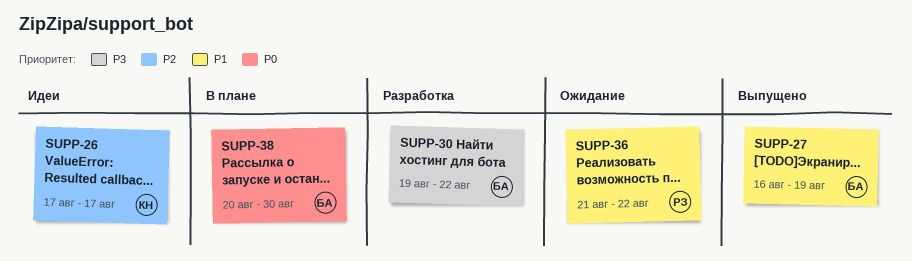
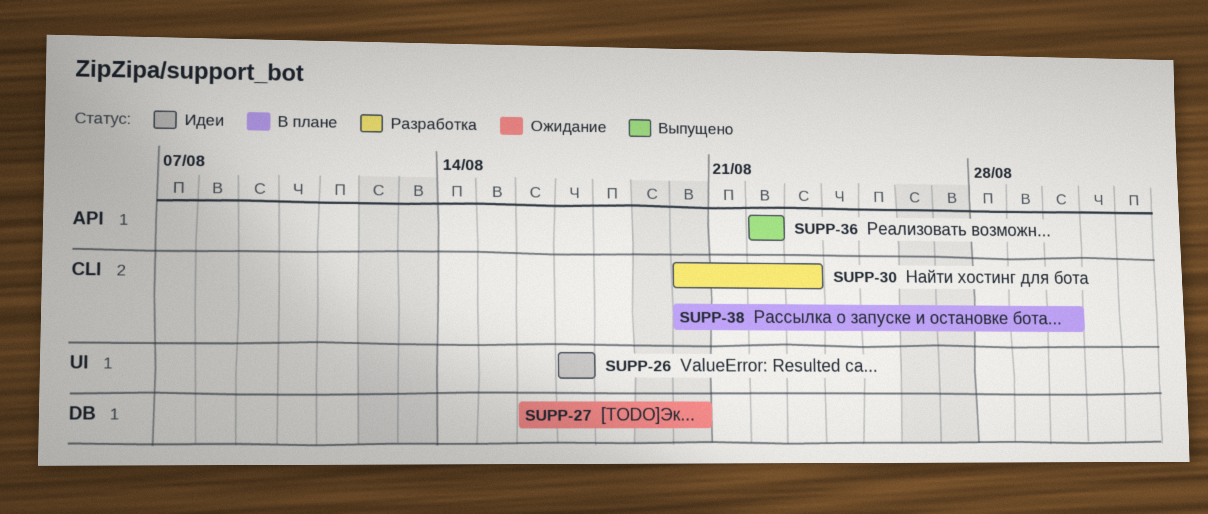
SUPP-27, status: Выпущено -> Ожидание
SUPP-27, due: Aug 19 -> Aug 20
SUPP-30, start: Aug 19 -> Aug 20
SUPP-30, due: Aug 22 -> Aug 23
SUPP-36, status: Ожидание -> Выпущено
SUPP-36, start: Aug 21 -> Aug 22

